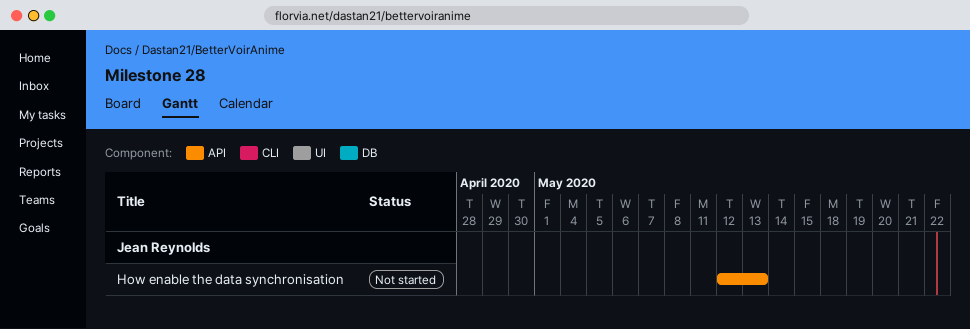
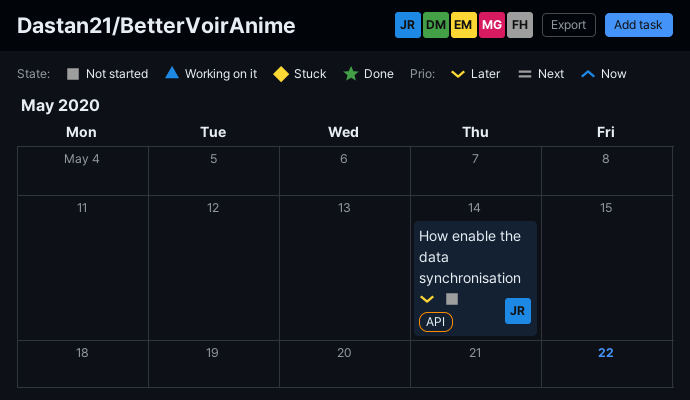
How enable the data synchronisation, due: May 13 -> May 14

